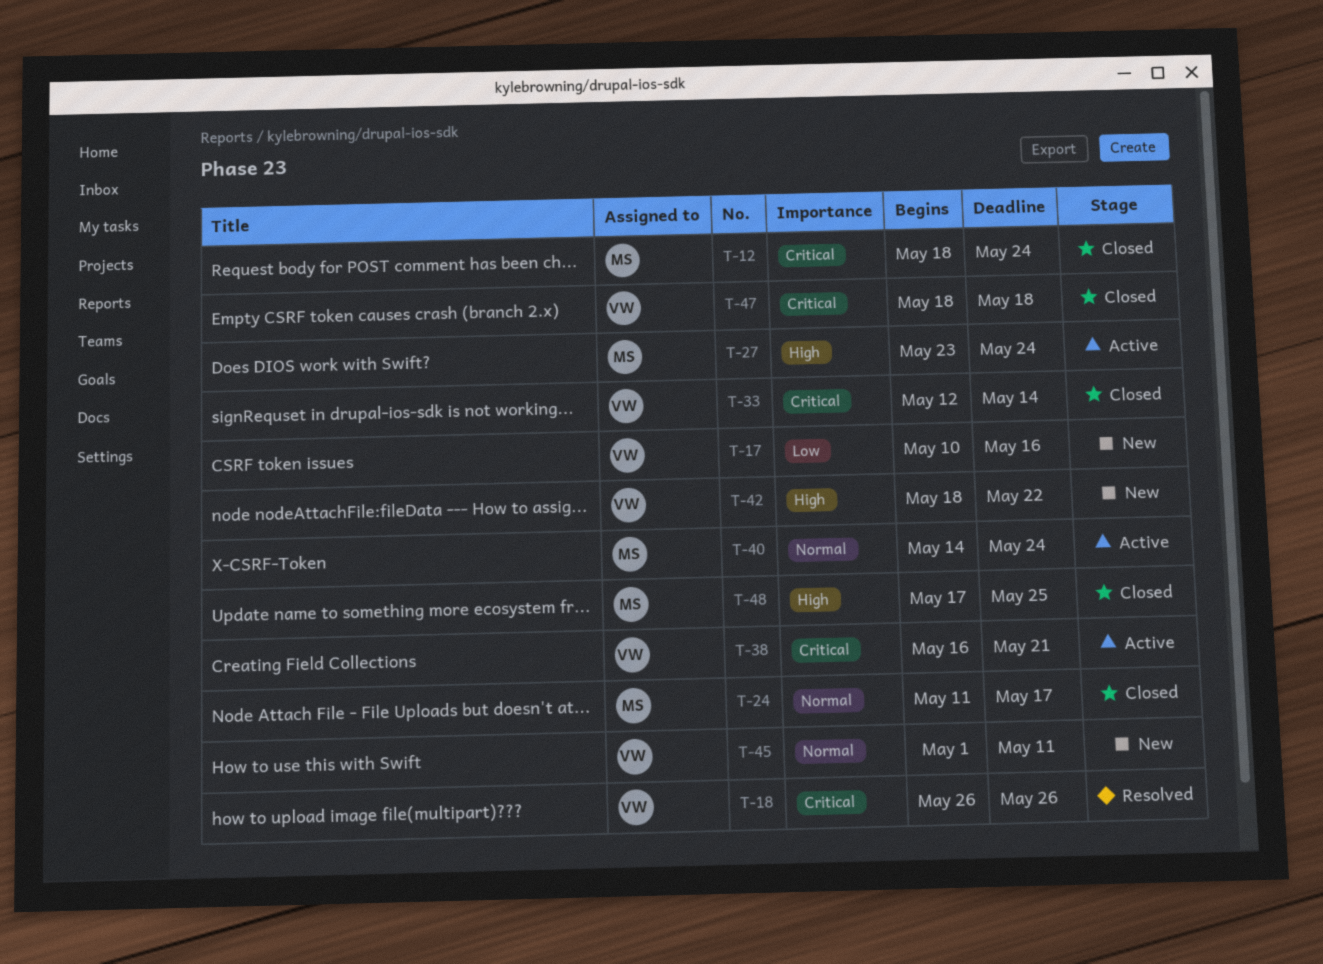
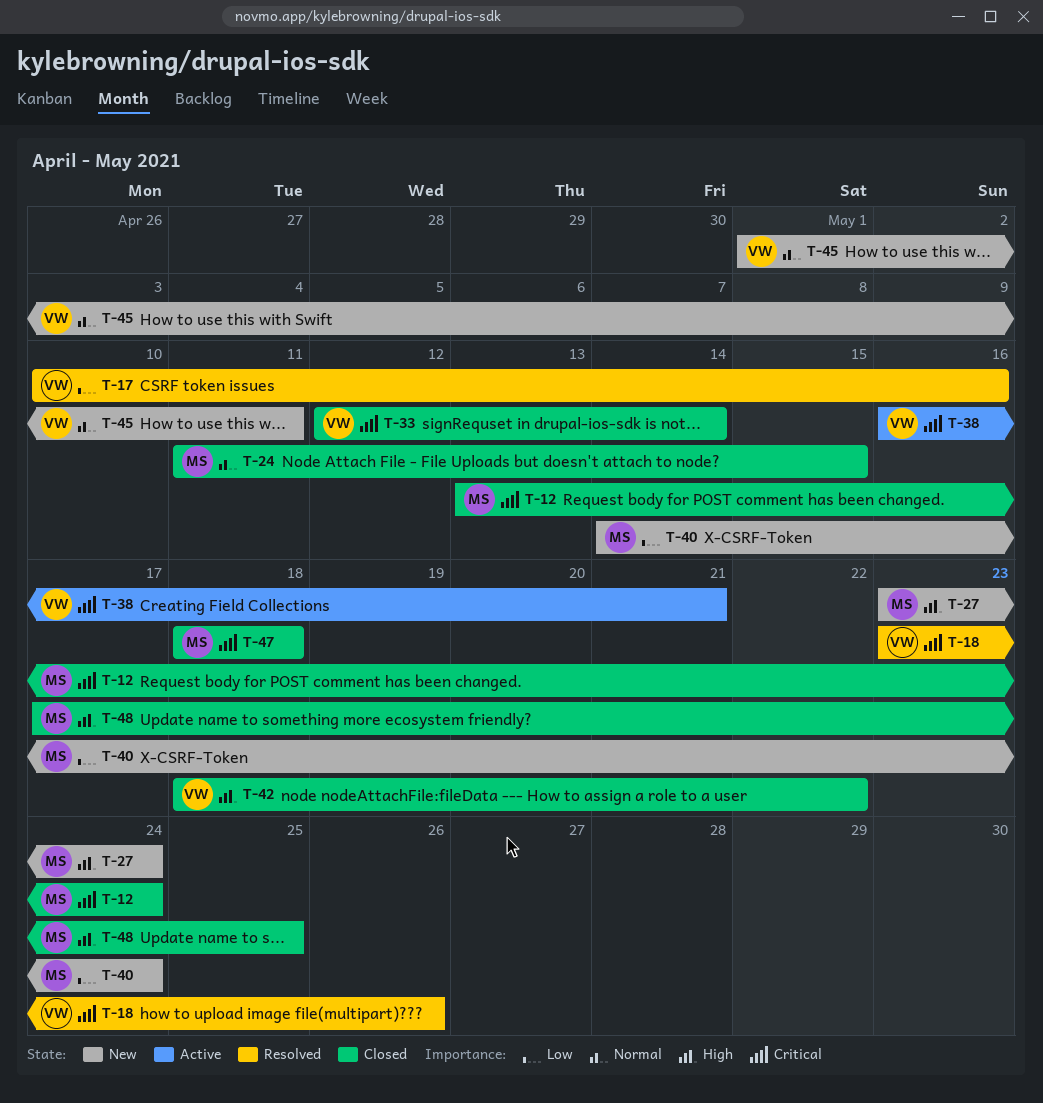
T-12, start: May 18 -> May 13
T-17, status: New -> Resolved
T-18, start: May 26 -> May 23
T-24, due: May 17 -> May 15
T-27, status: Active -> New
T-40, status: Active -> New
T-40, priority: Normal -> Low
T-42, status: New -> Closed
T-47, owner: VW -> MS

